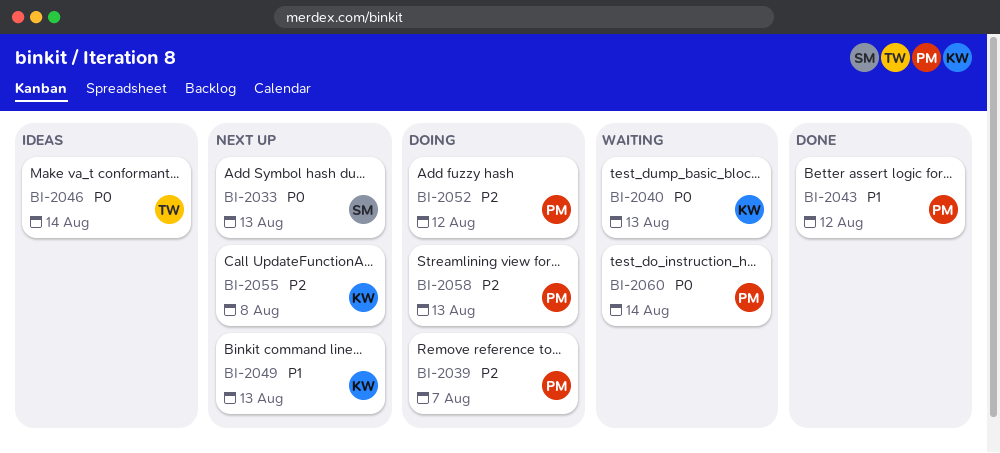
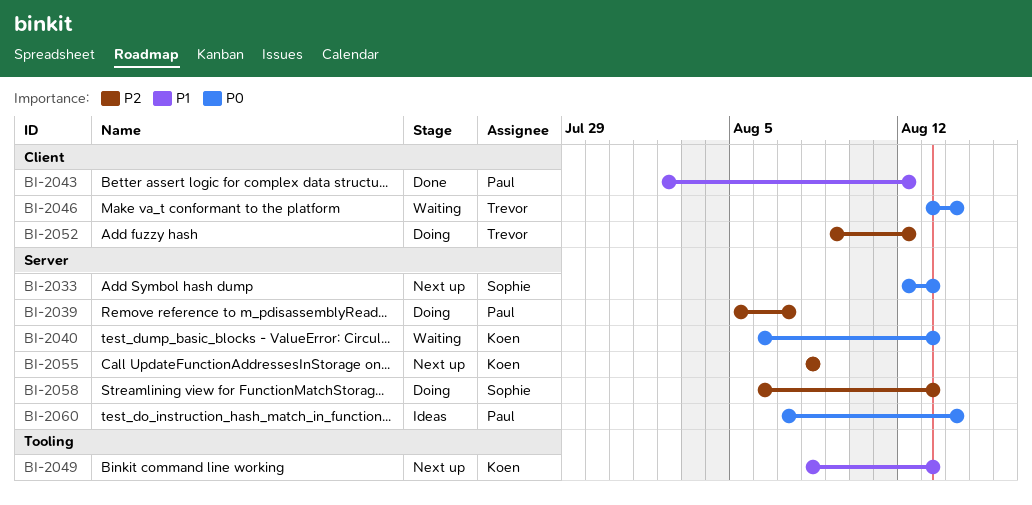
BI-2046, status: Ideas -> Waiting
BI-2052, owner: Paul -> Trevor
BI-2058, owner: Paul -> Sophie
BI-2060, status: Waiting -> Ideas

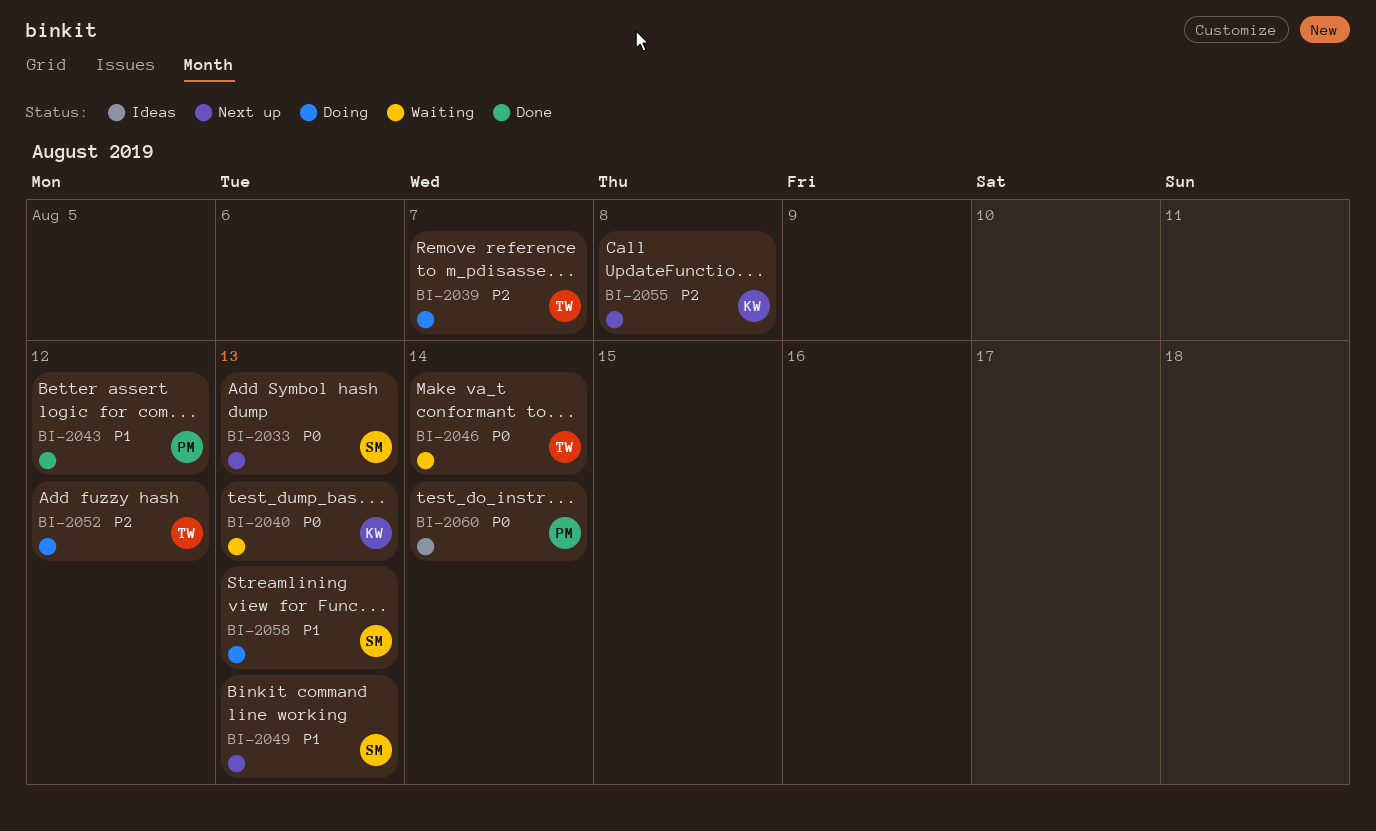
BI-2039, owner: Paul -> Trevor
BI-2049, owner: Koen -> Sophie
BI-2058, priority: P2 -> P1

